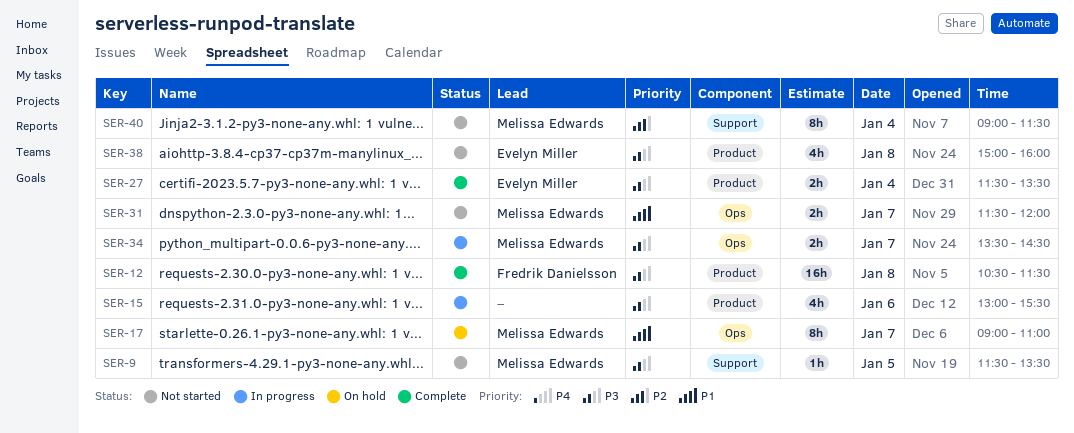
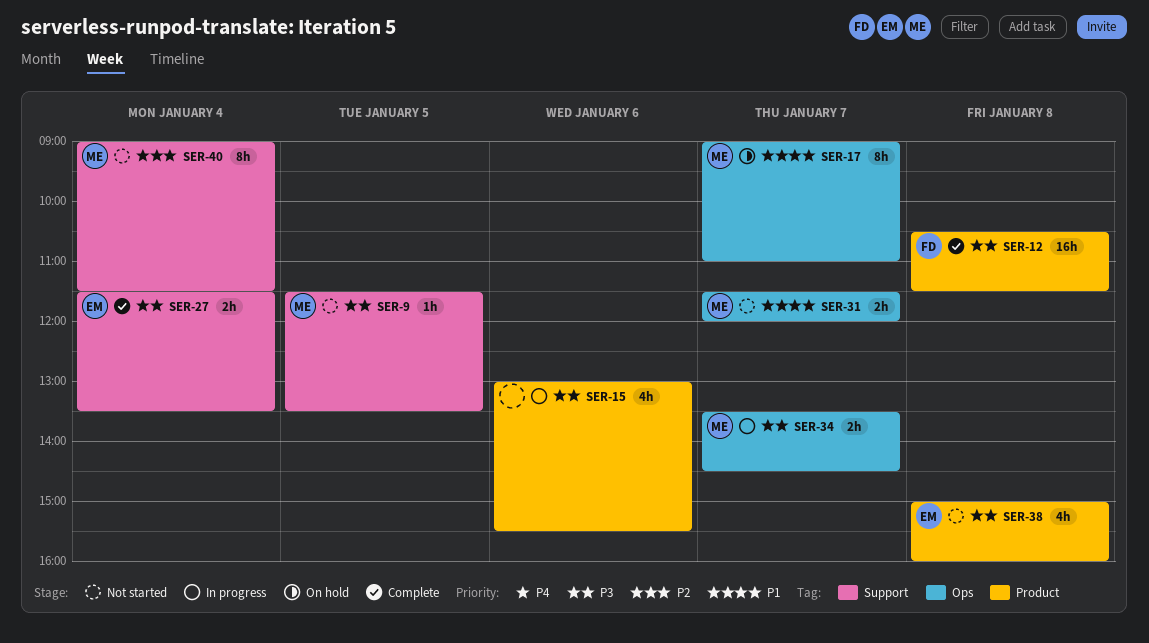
SER-27, label: Product -> Support

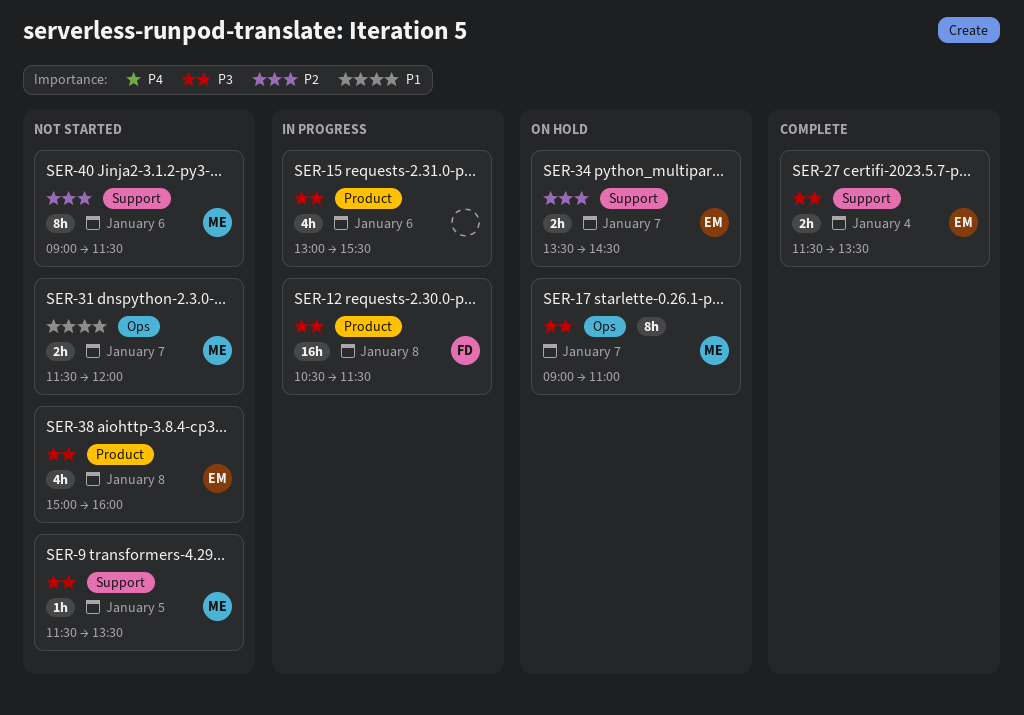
SER-12, status: Complete -> In progress
SER-17, priority: P1 -> P3
SER-34, status: In progress -> On hold
SER-34, owner: ME -> EM
SER-34, priority: P3 -> P2
SER-34, label: Ops -> Support
SER-40, day: Jan 4 -> Jan 6

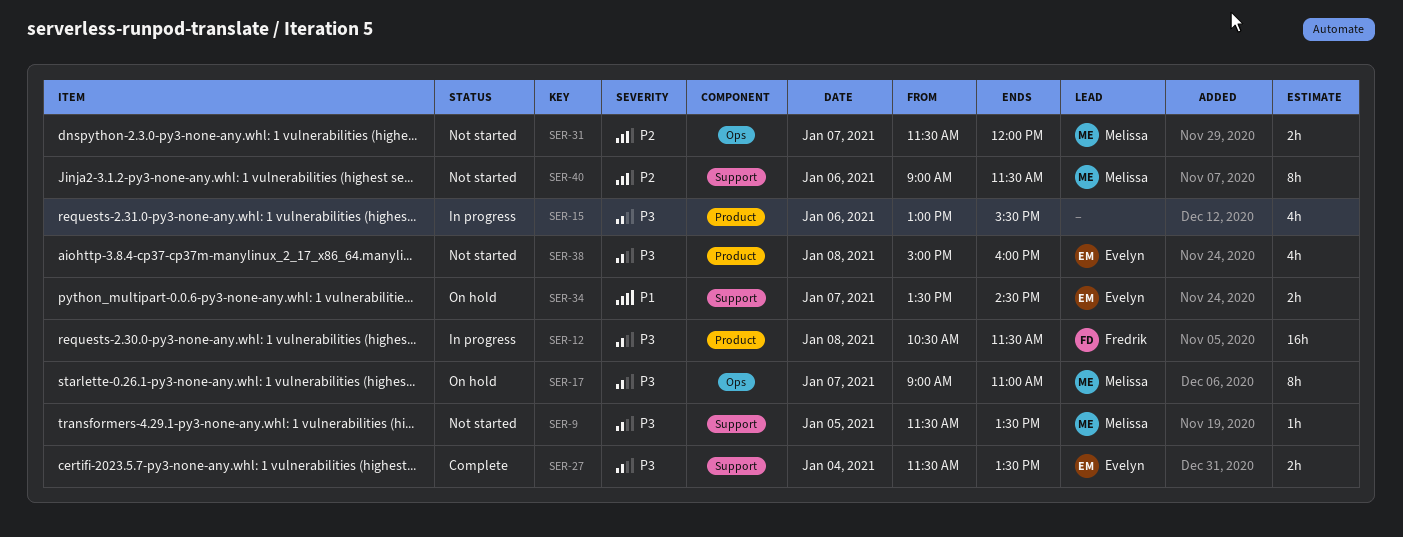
SER-31, priority: P1 -> P2
SER-34, priority: P2 -> P1

